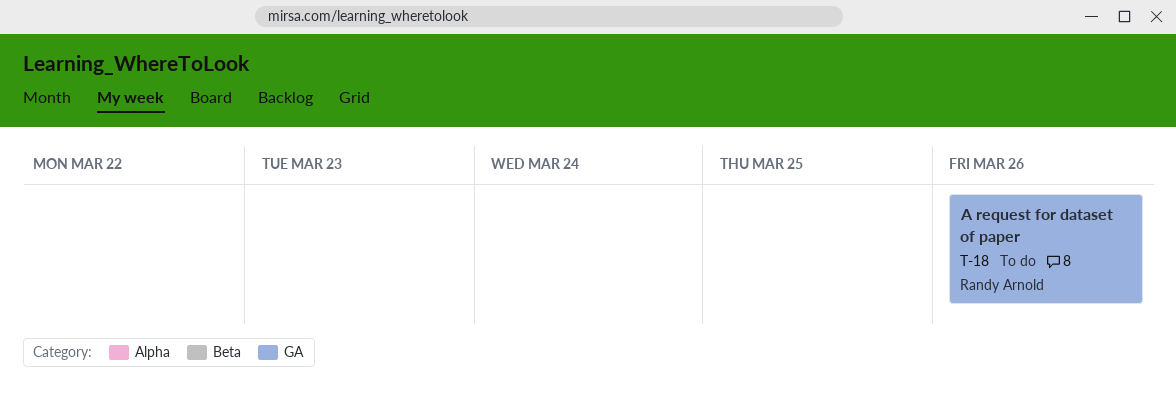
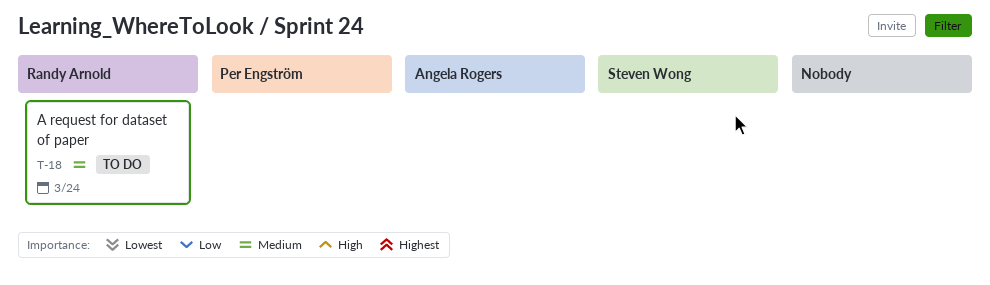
T-18, due: Mar 26 -> Mar 24

